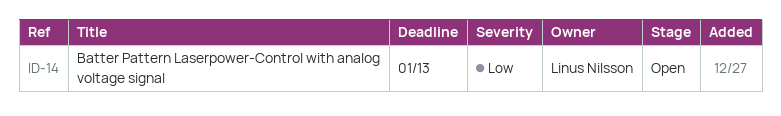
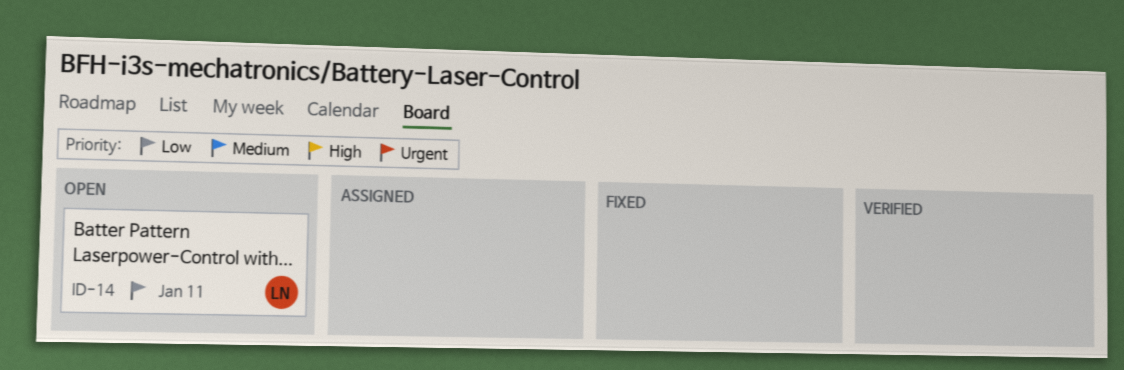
ID-14, due: Jan 13 -> Jan 11

